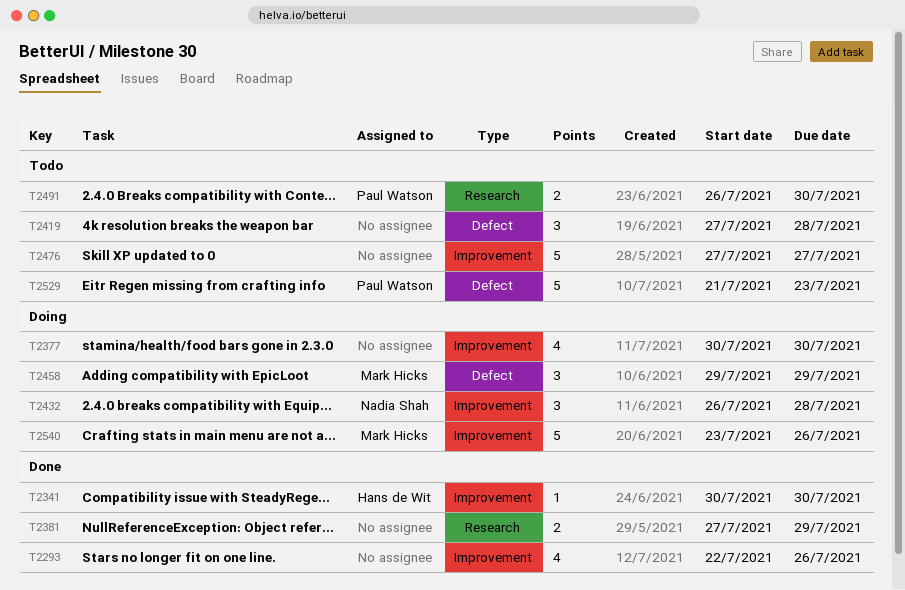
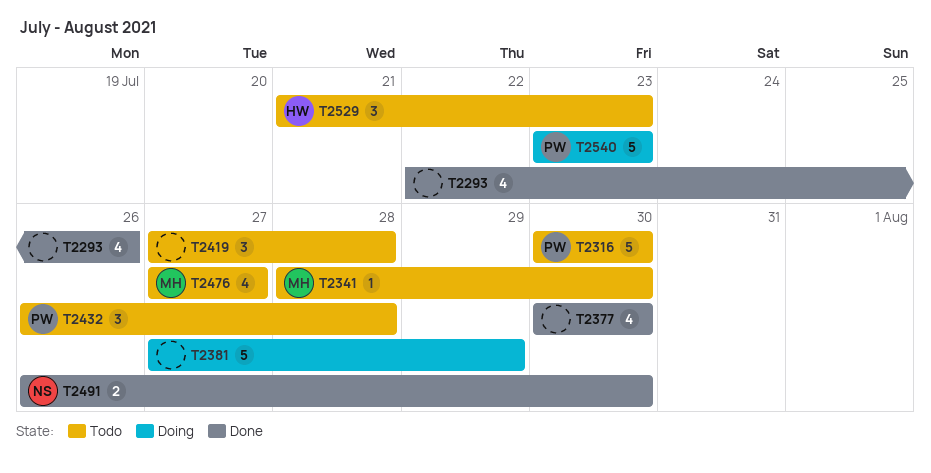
T2316: none -> present
T2341, status: Done -> Todo
T2341, owner: Hans de Wit -> Mark Hicks
T2341, start: Jul 30 -> Jul 28
T2377, status: Doing -> Done
T2381, status: Done -> Doing
T2381, estimate: 2 -> 5
T2432, status: Doing -> Todo
T2432, owner: Nadia Shah -> Paul Watson
T2458: present -> none
T2476, owner: none -> Mark Hicks
T2476, estimate: 5 -> 4
T2491, status: Todo -> Done
T2491, owner: Paul Watson -> Nadia Shah
T2529, owner: Paul Watson -> Hans de Wit
T2529, estimate: 5 -> 3
T2540, owner: Mark Hicks -> Paul Watson
T2540, due: Jul 26 -> Jul 23

